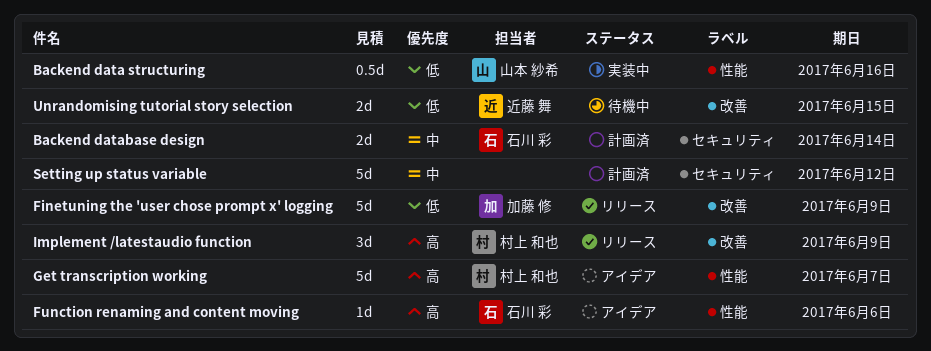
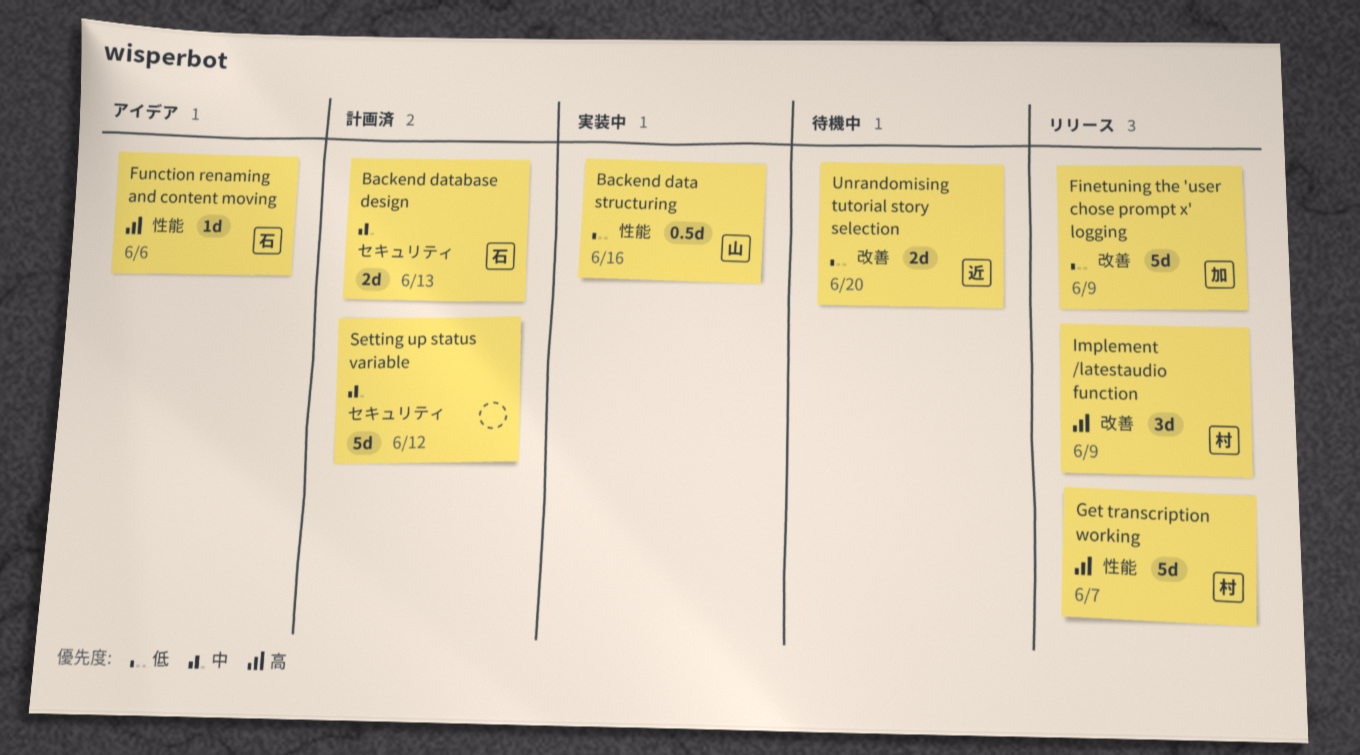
Backend database design, due: Jun 14 -> Jun 13
Get transcription working, status: アイデア -> リリース
Unrandomising tutorial story selection, due: Jun 15 -> Jun 20

